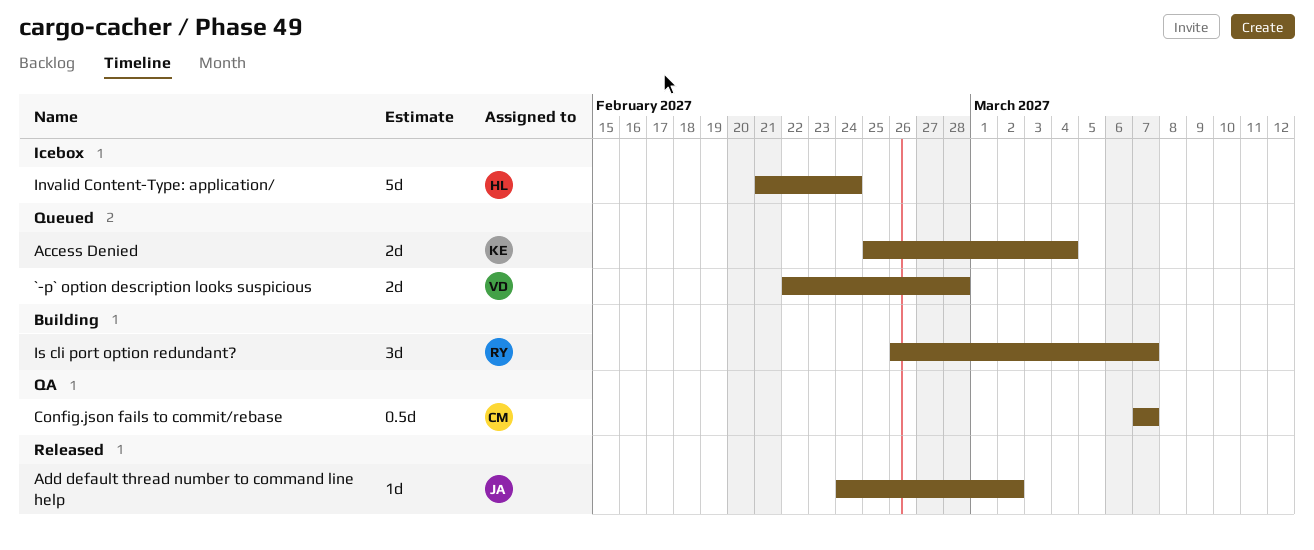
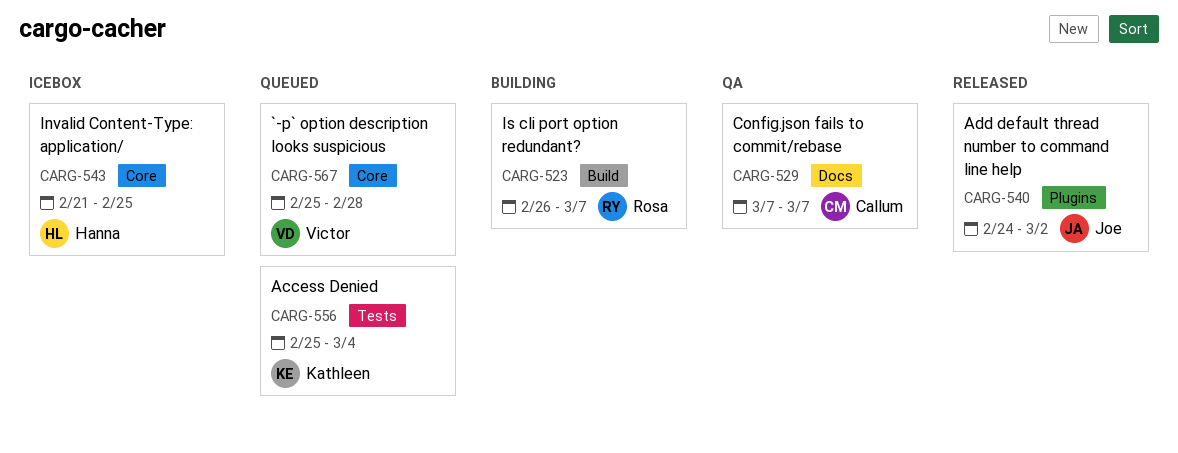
`-p` option description looks suspicious, start: Feb 22 -> Feb 25
Invalid Content-Type: application/, due: Feb 24 -> Feb 25

